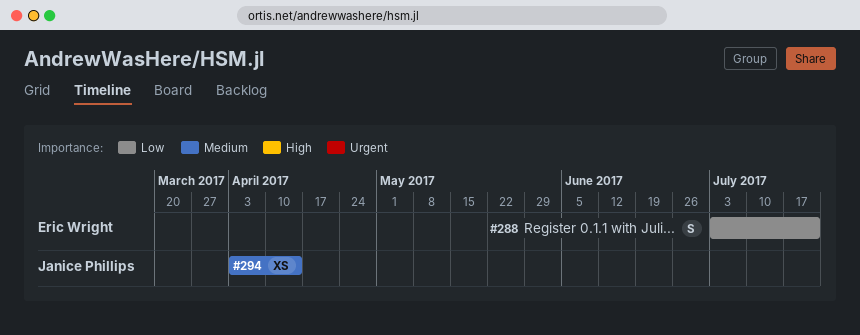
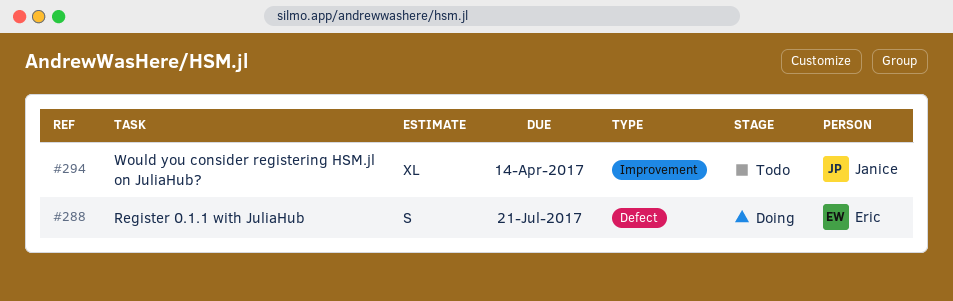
#294, estimate: XS -> XL

